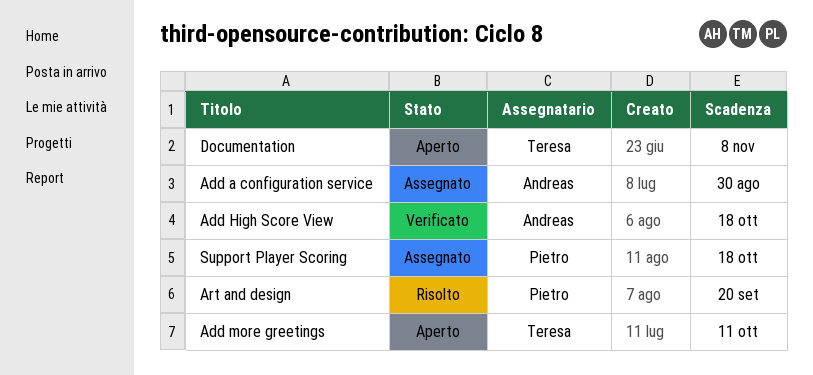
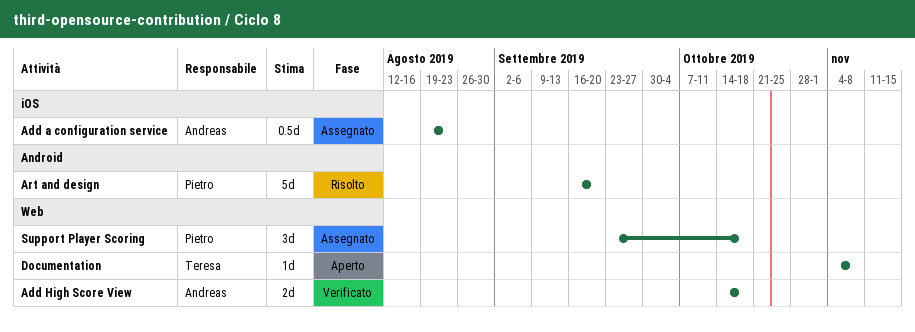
Add a configuration service, due: Aug 30 -> Aug 23
Add more greetings: present -> none

